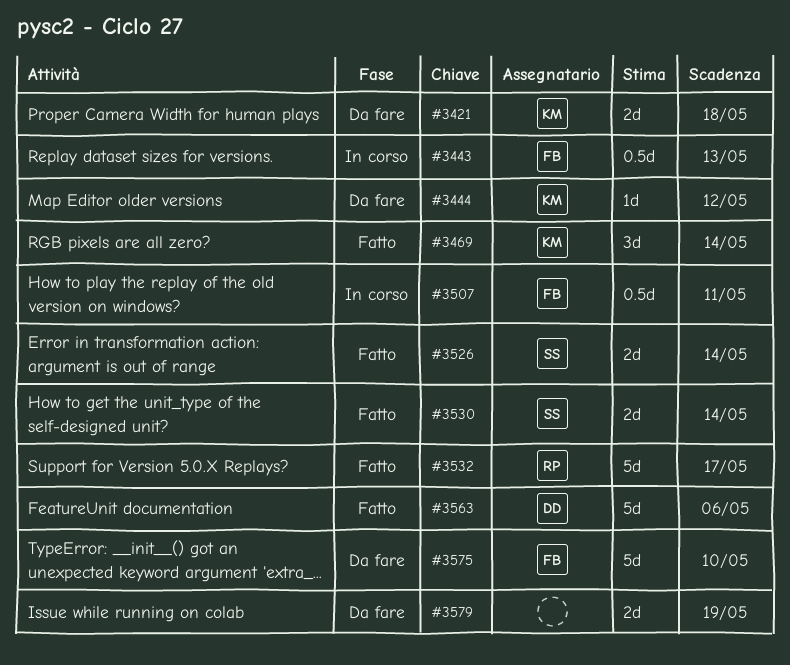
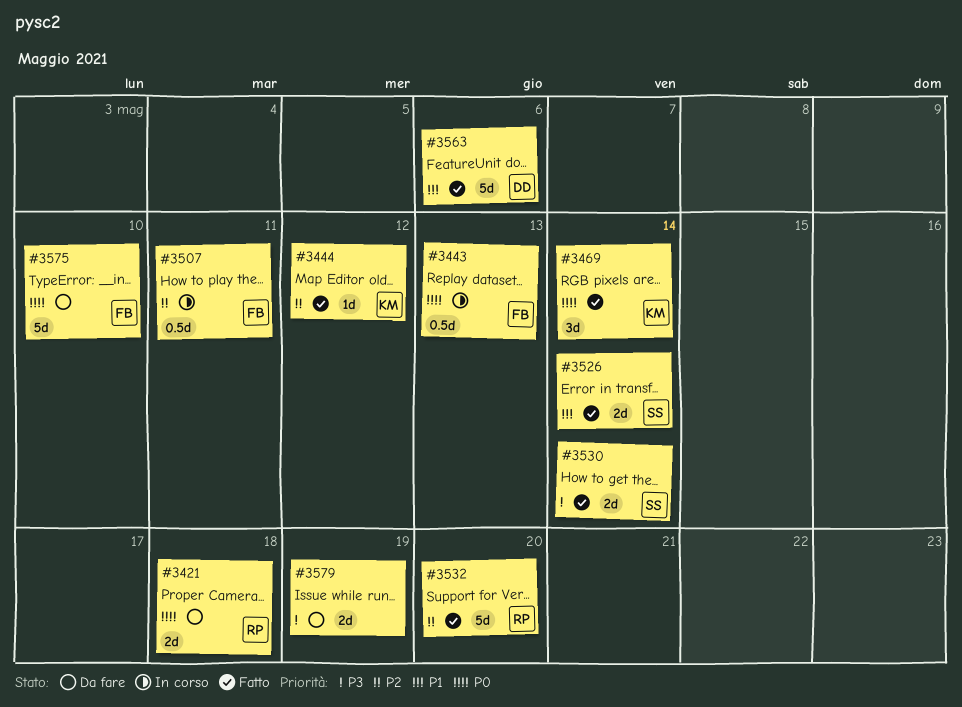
#3421, owner: KM -> RP
#3444, status: Da fare -> Fatto
#3532, due: May 17 -> May 20

